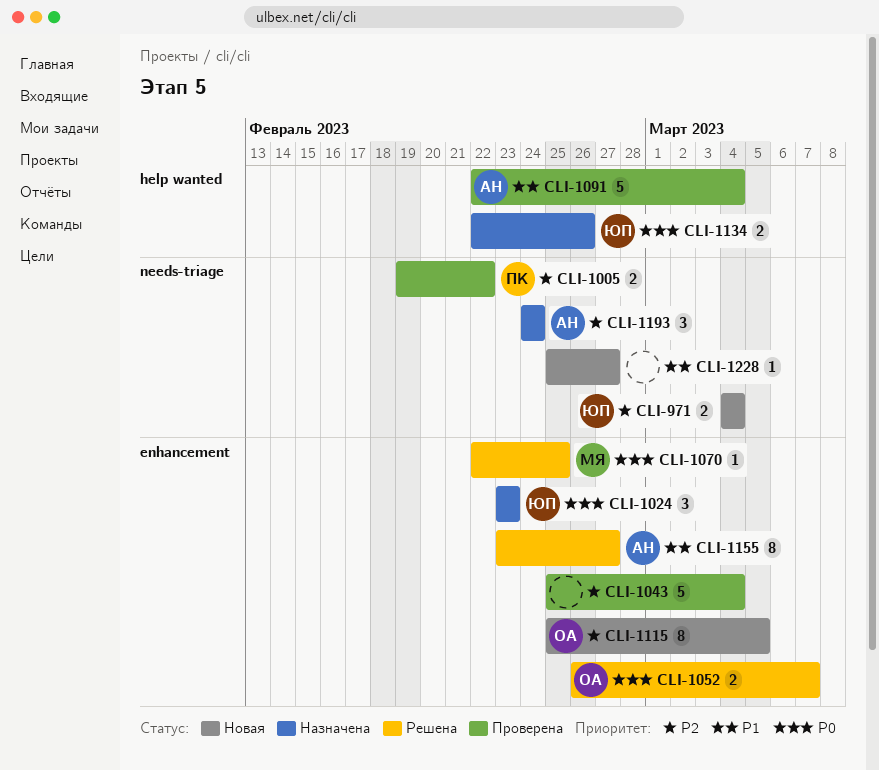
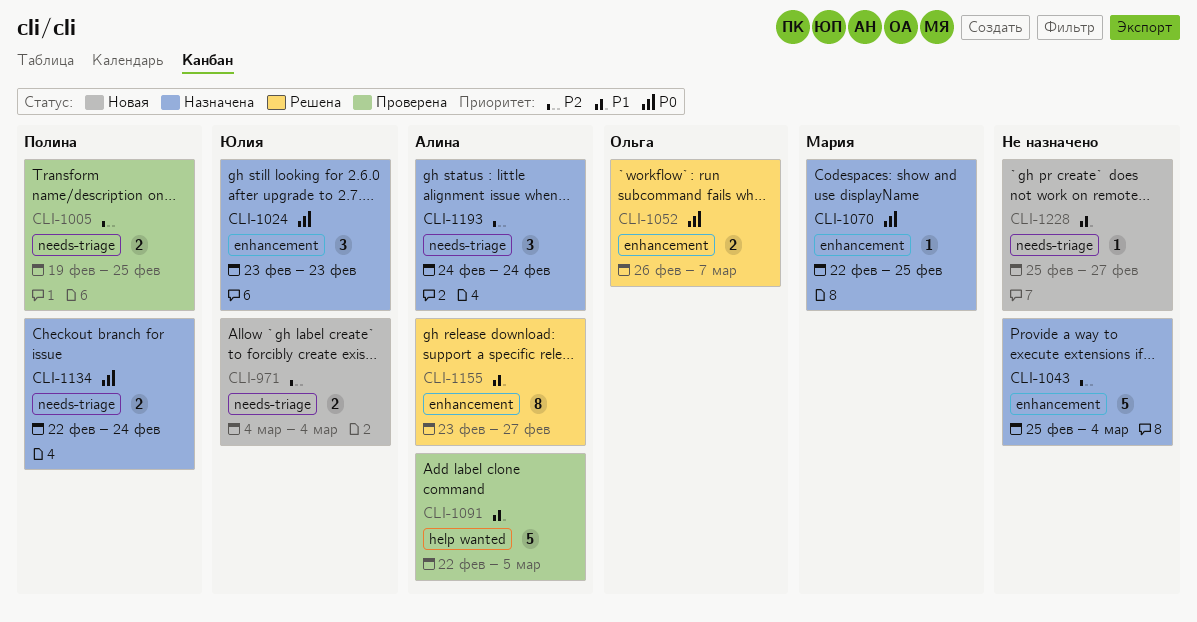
CLI-1005, due: Feb 22 -> Feb 25
CLI-1043, status: Проверена -> Назначена
CLI-1070, status: Решена -> Назначена
CLI-1091, due: Mar 4 -> Mar 5
CLI-1115: present -> none
CLI-1134, owner: Юлия -> Полина
CLI-1134, label: help wanted -> needs-triage
CLI-1134, due: Feb 26 -> Feb 24

